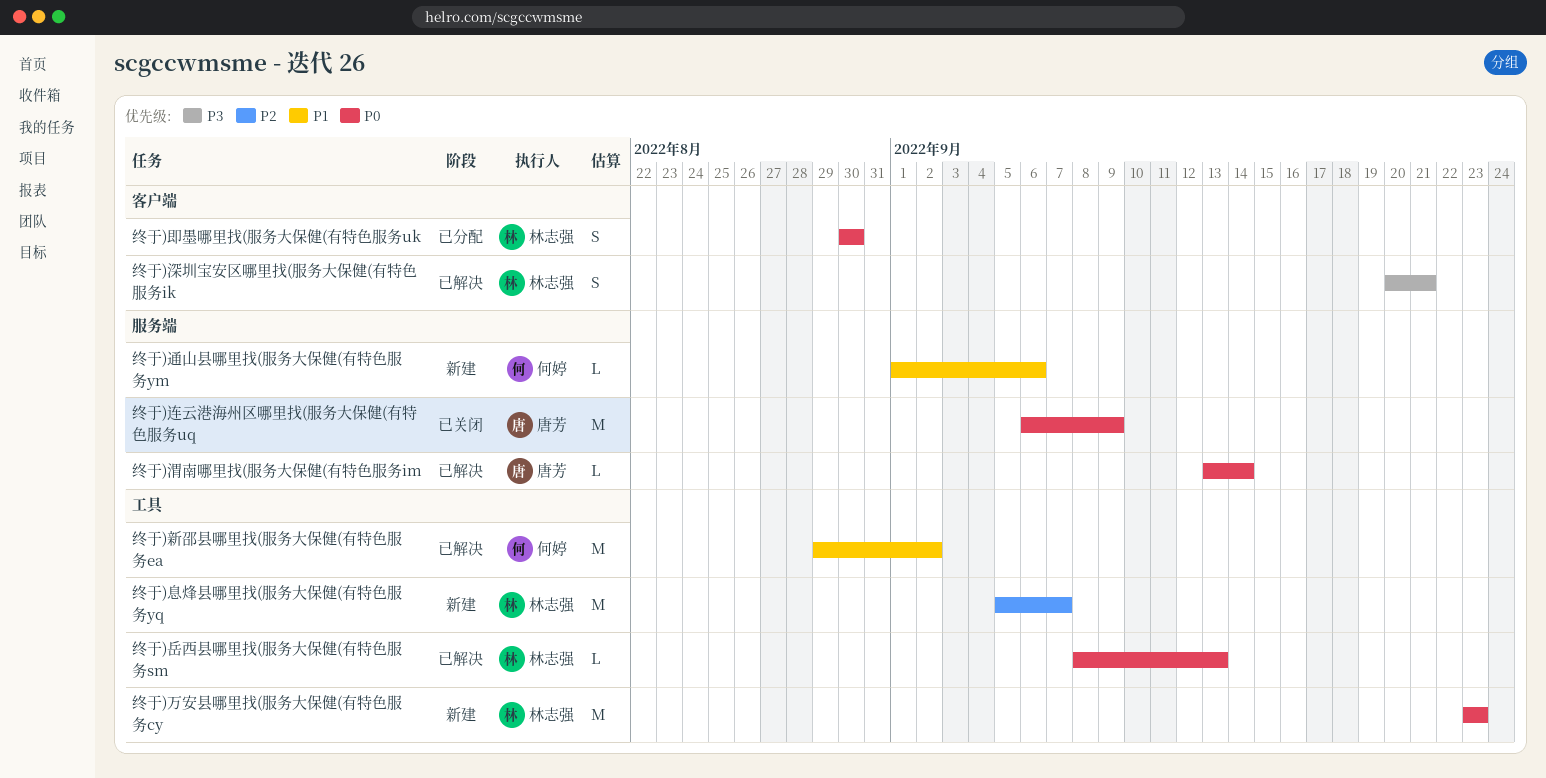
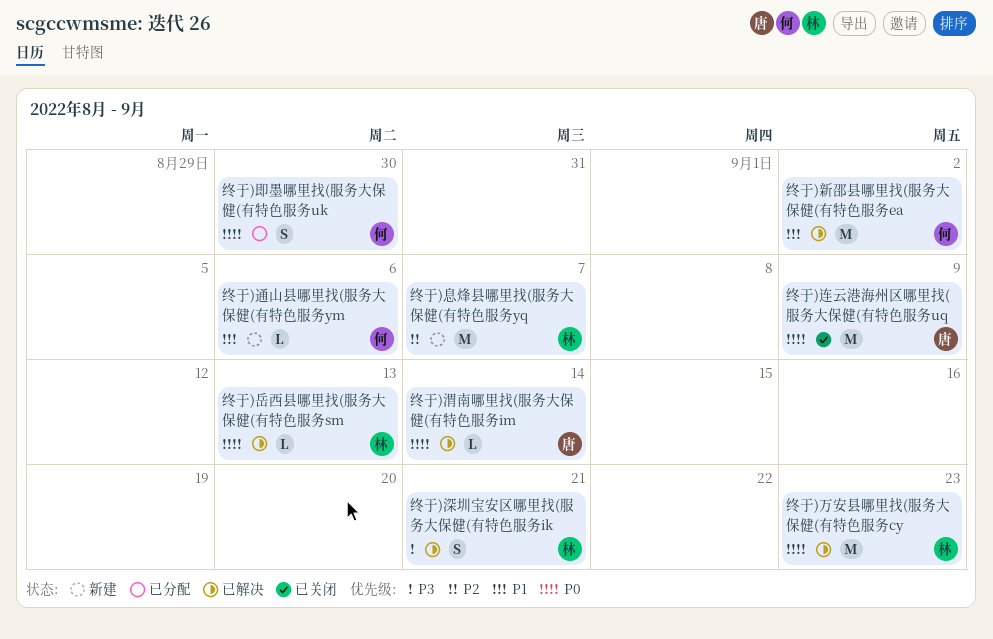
终于)万安县哪里找(服务大保健(有特色服务cy, status: 新建 -> 已解决
终于)即墨哪里找(服务大保健(有特色服务uk, owner: 林志强 -> 何婷

